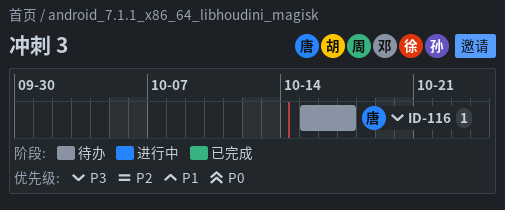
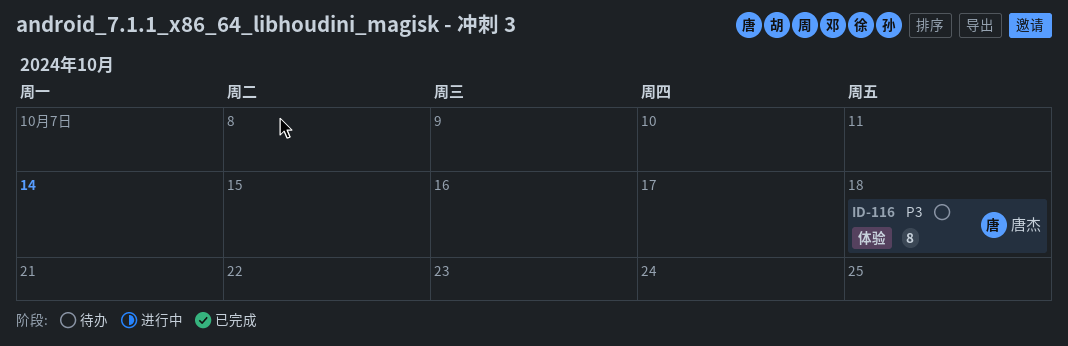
ID-116, estimate: 1 -> 8
ID-116, due: Oct 17 -> Oct 18

